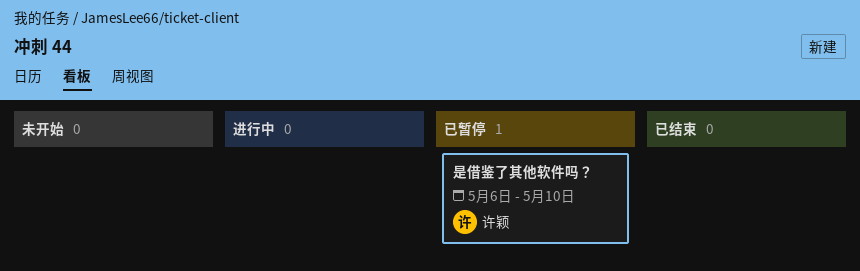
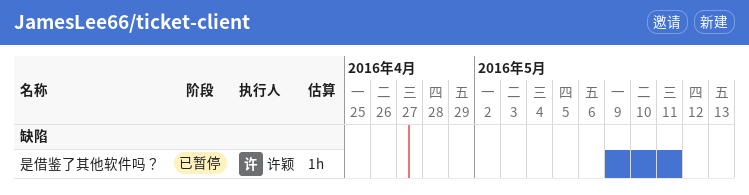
是借鉴了其他软件吗？, start: May 6 -> May 9
是借鉴了其他软件吗？, due: May 10 -> May 11

